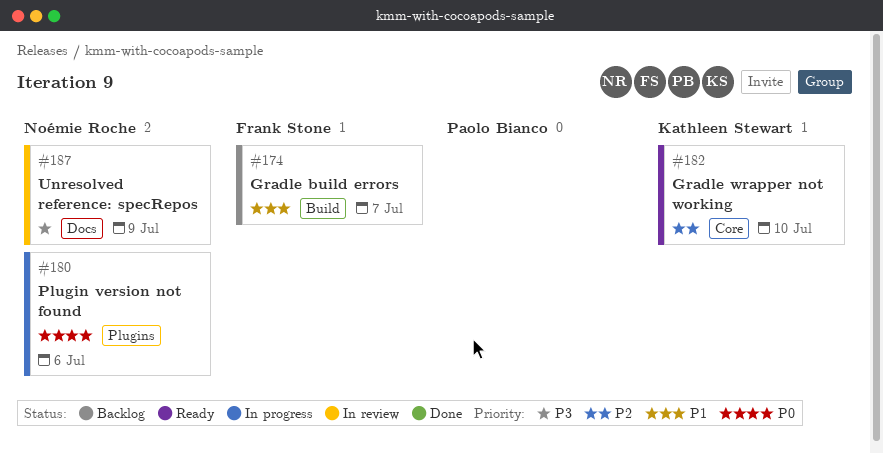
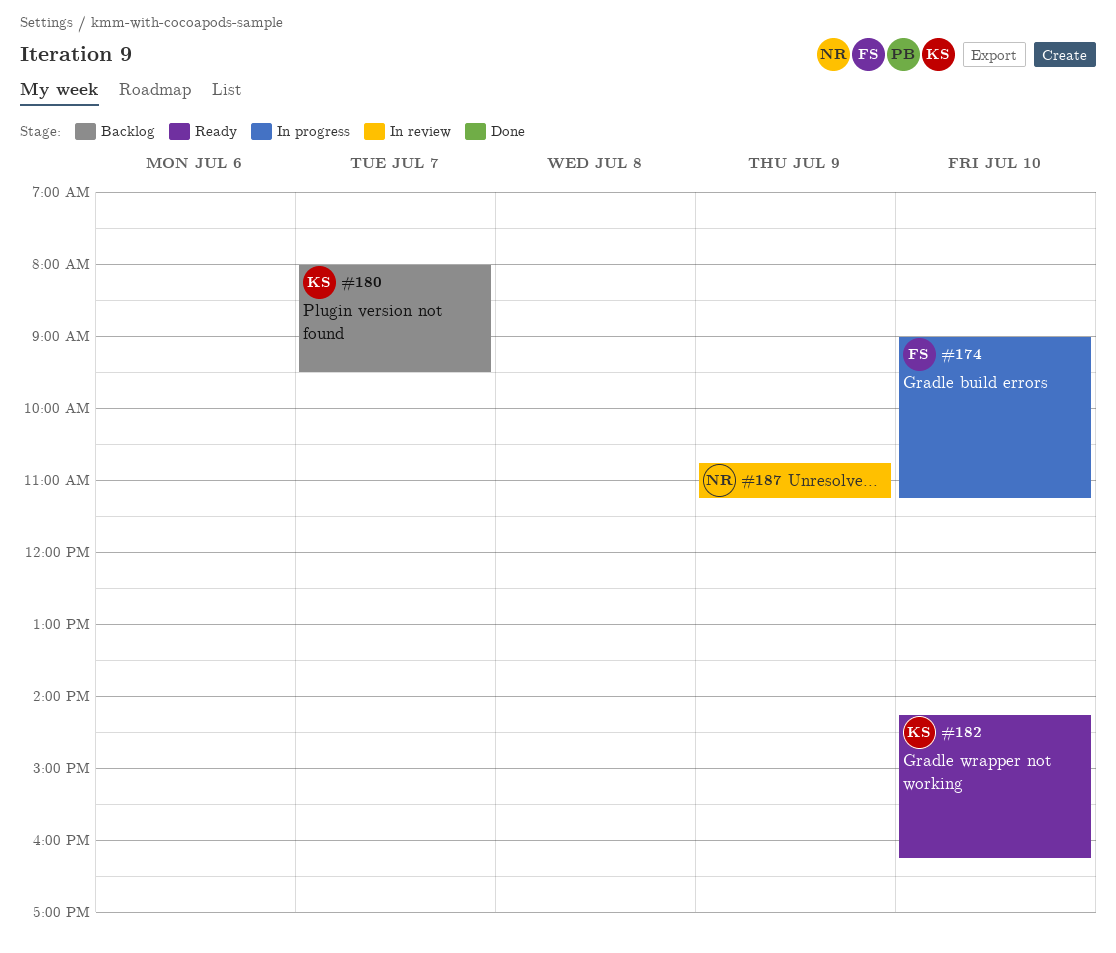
#174, status: Backlog -> In progress
#174, day: Jul 7 -> Jul 10
#180, status: In progress -> Backlog
#180, owner: Noémie Roche -> Kathleen Stewart
#180, day: Jul 6 -> Jul 7

